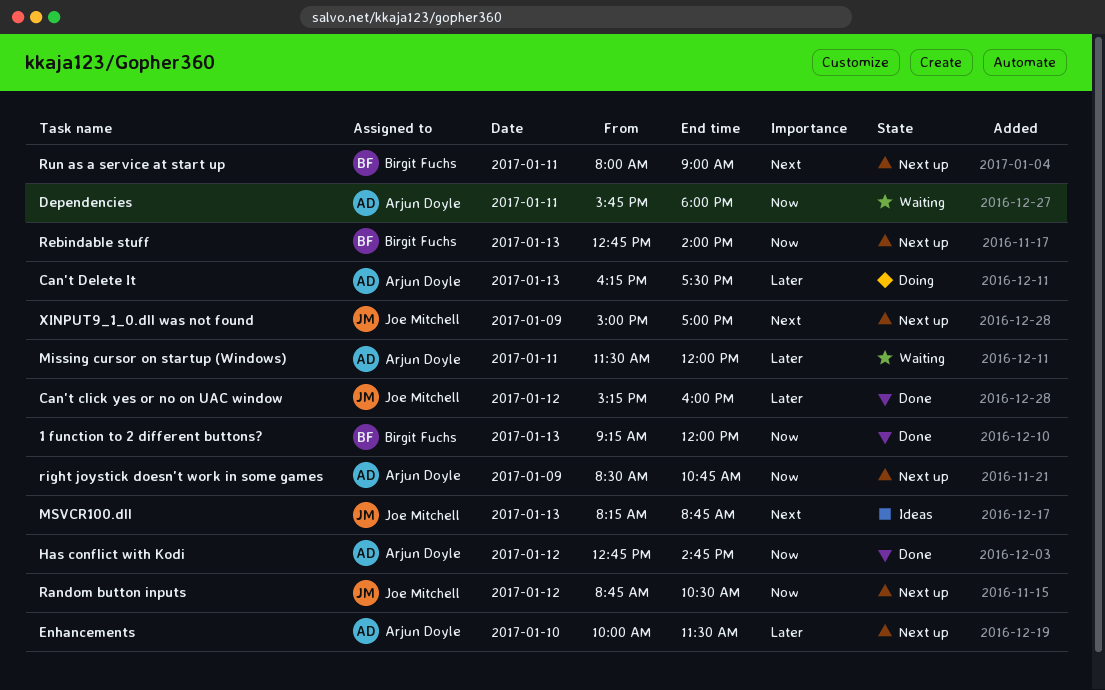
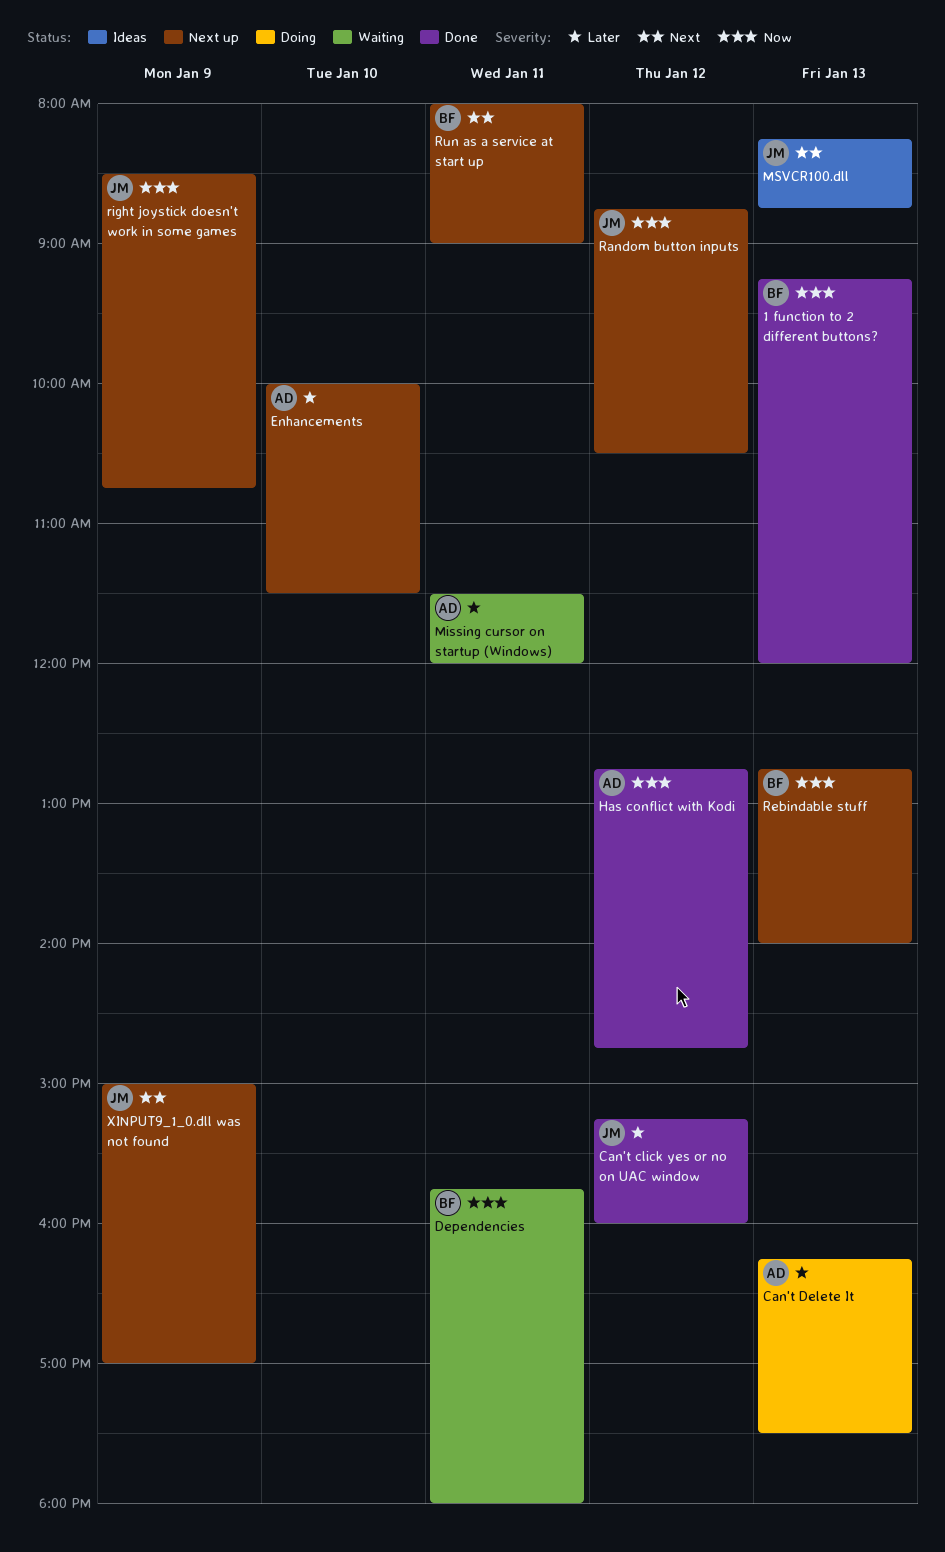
Dependencies, owner: Arjun Doyle -> Birgit Fuchs
right joystick doesn't work in some games, owner: Arjun Doyle -> Joe Mitchell

